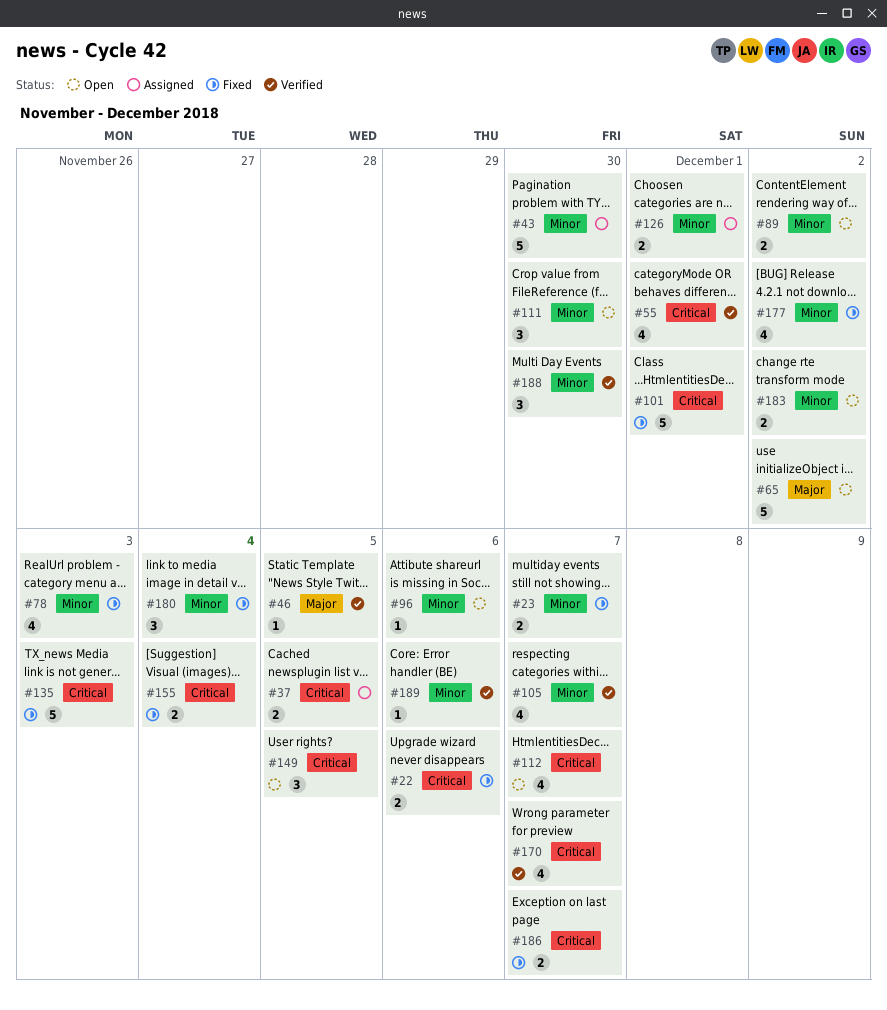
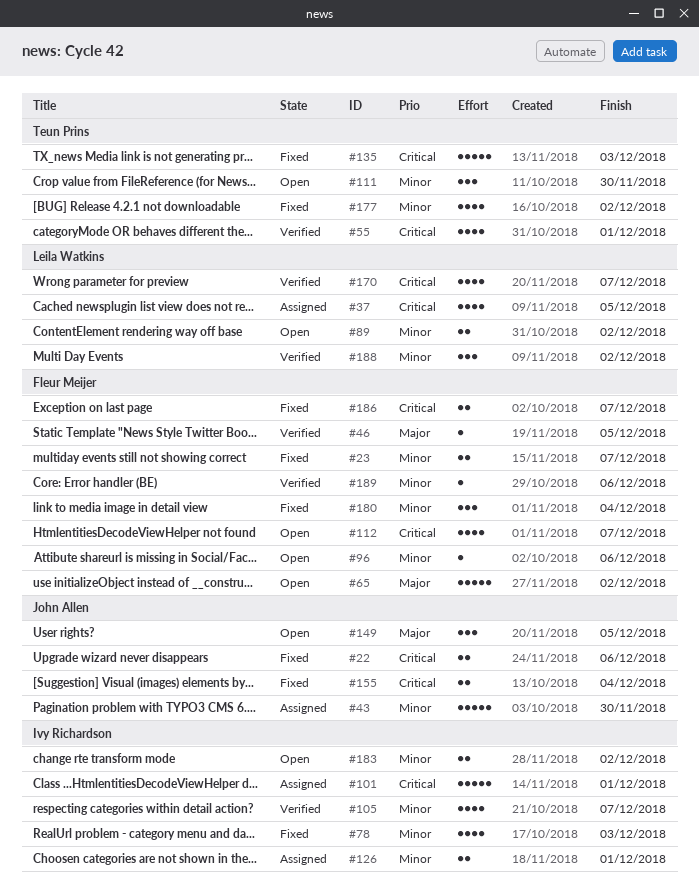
#37, estimate: 2 -> 4
#101, status: Fixed -> Assigned
#149, priority: Critical -> Major
#188, due: Nov 30 -> Dec 2

